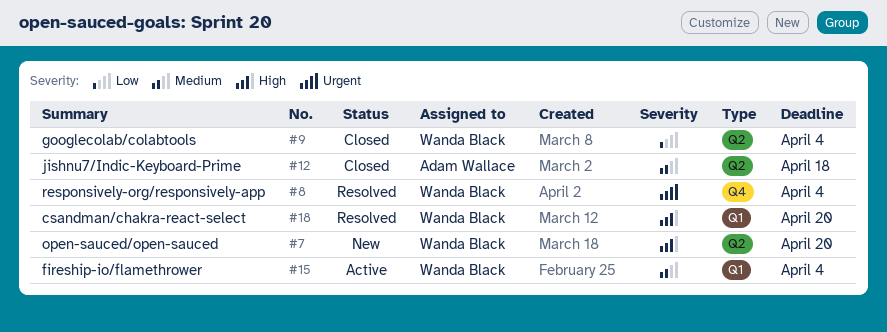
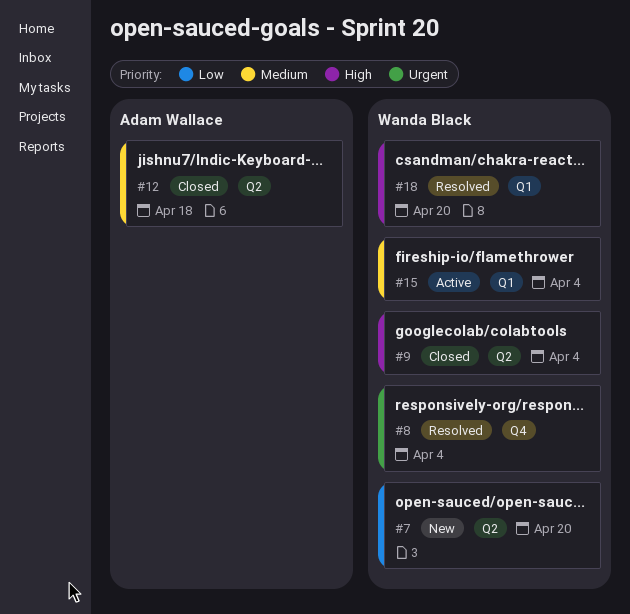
#7, priority: High -> Low
#9, priority: Low -> High

